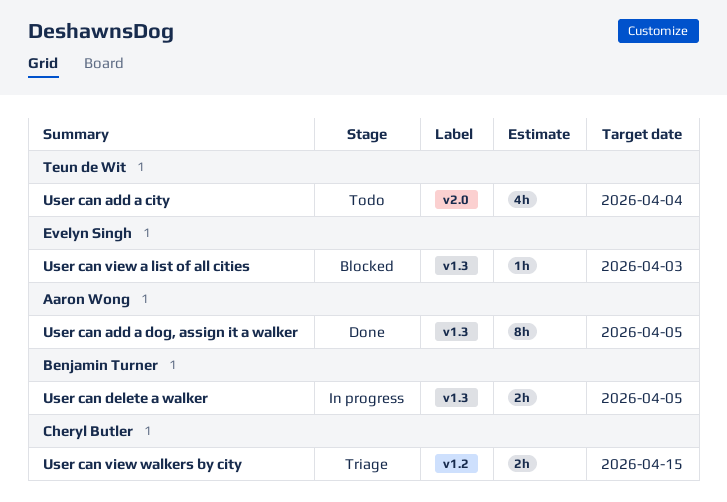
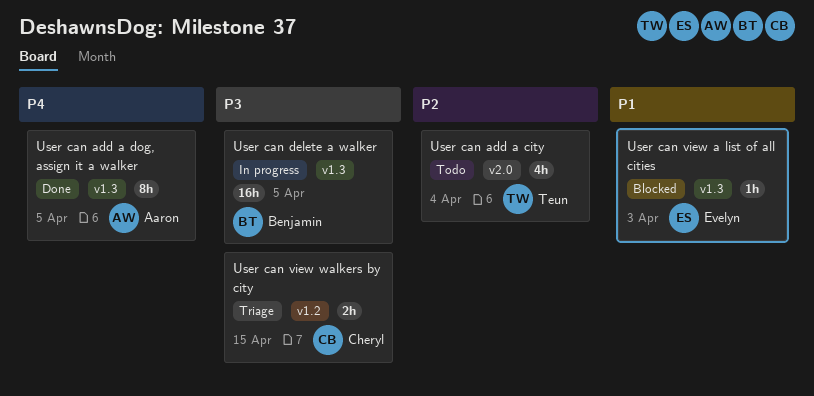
User can delete a walker, estimate: 2h -> 16h

